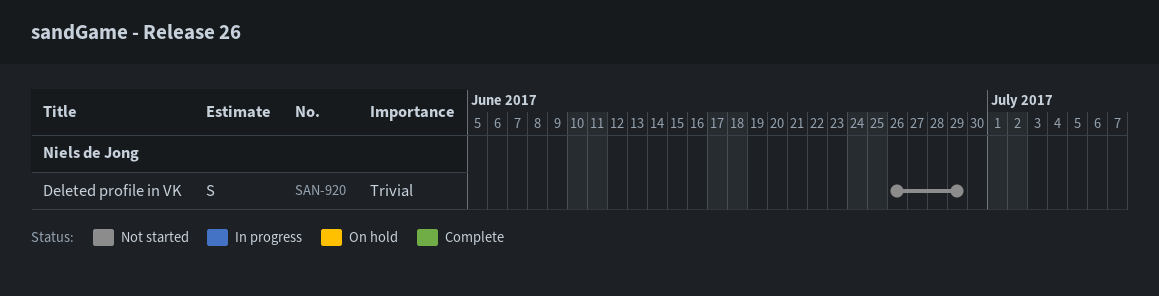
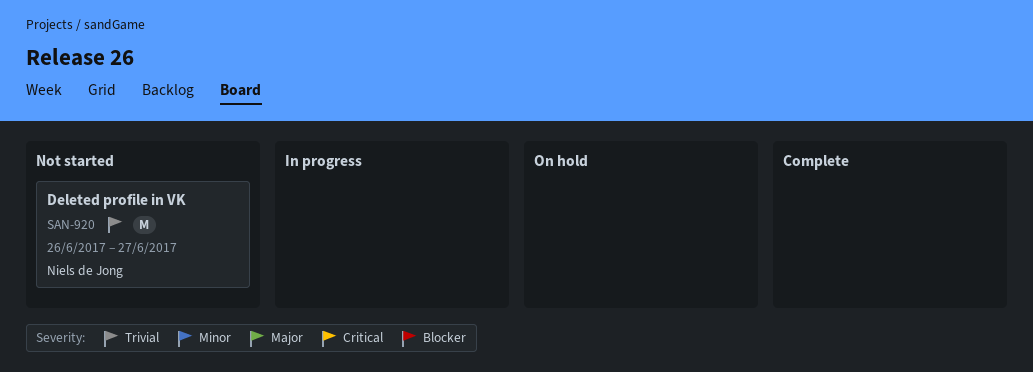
SAN-920, estimate: S -> M
SAN-920, due: Jun 29 -> Jun 27

